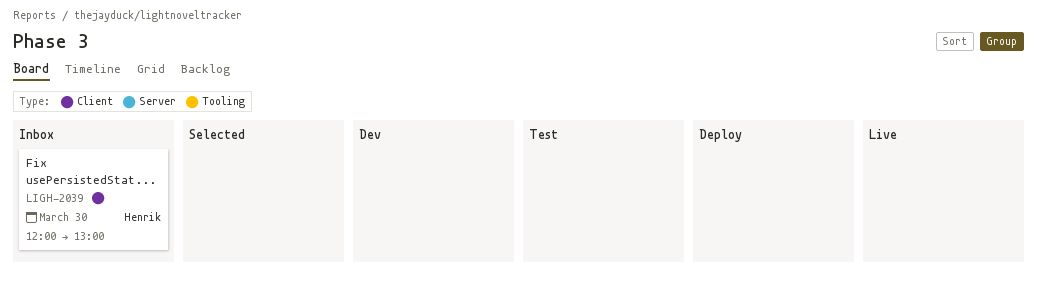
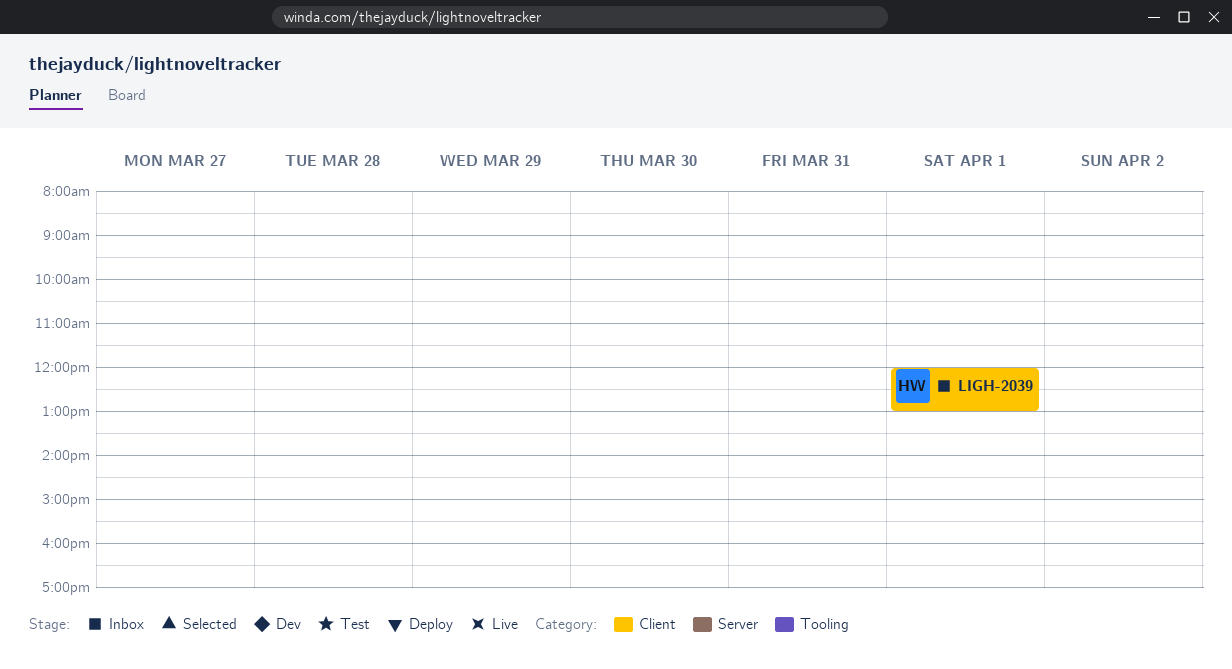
LIGH-2039, day: Mar 30 -> Apr 1

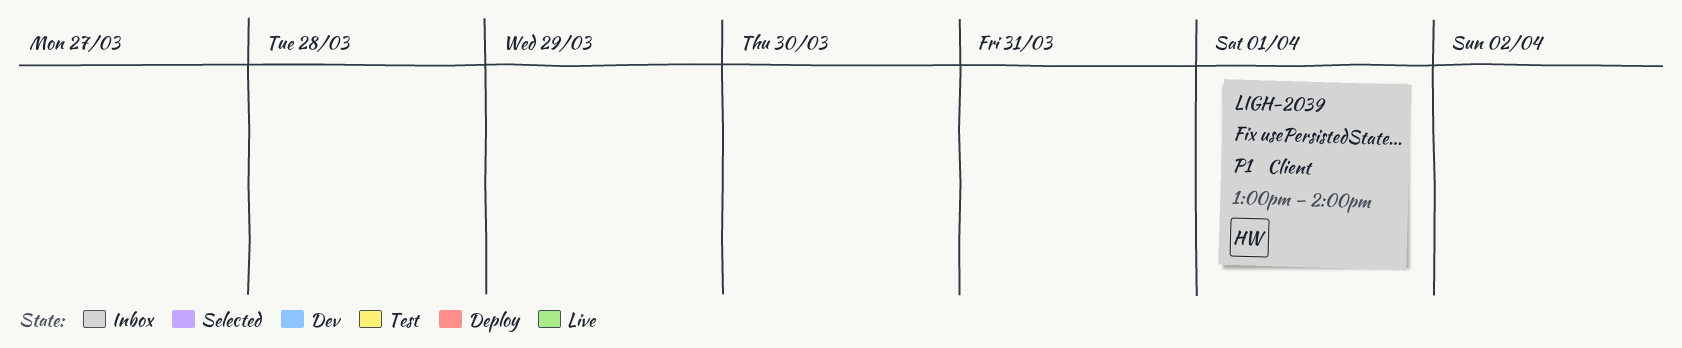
LIGH-2039, begins: 12:00 -> 13:00
LIGH-2039, ends: 13:00 -> 14:00

